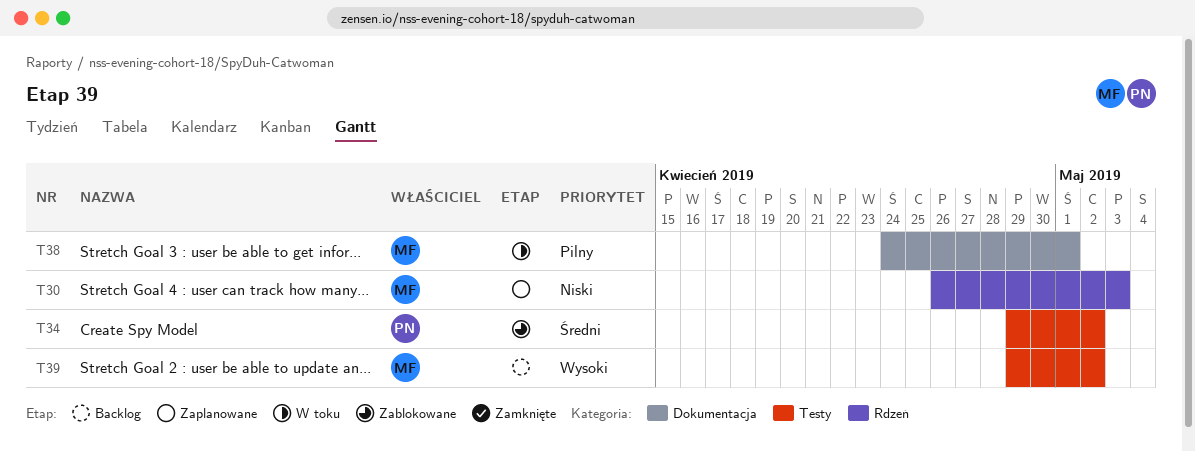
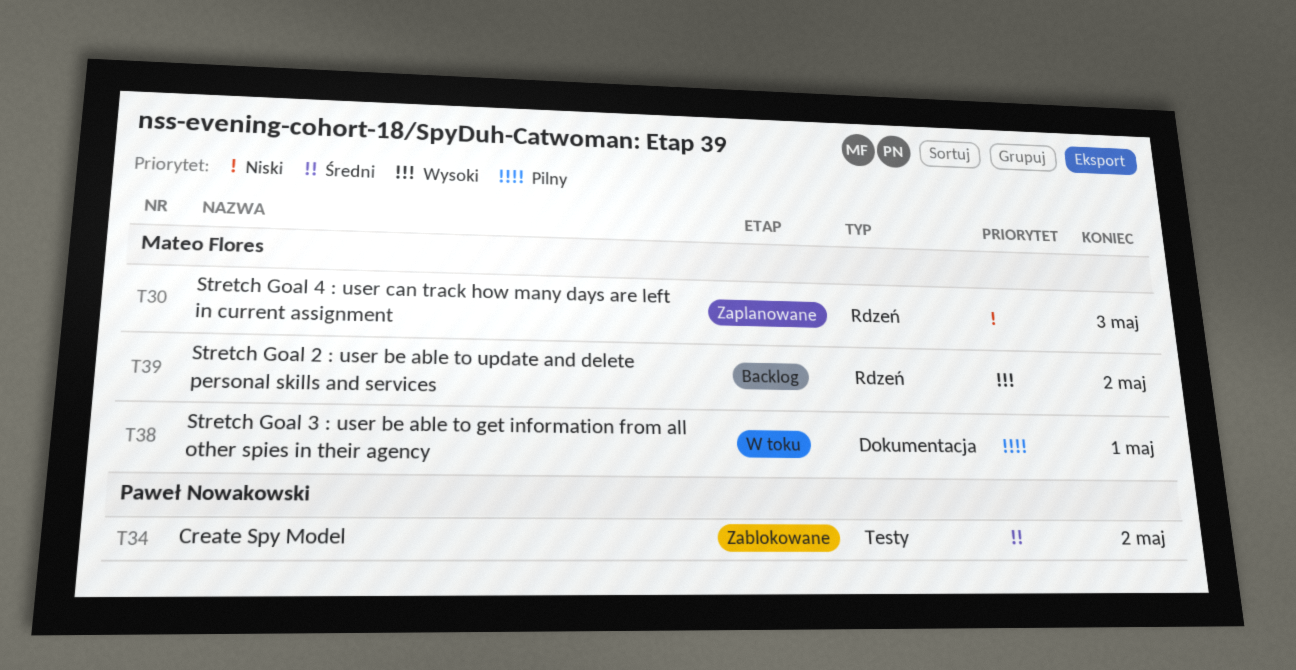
T39, label: Testy -> Rdzeń

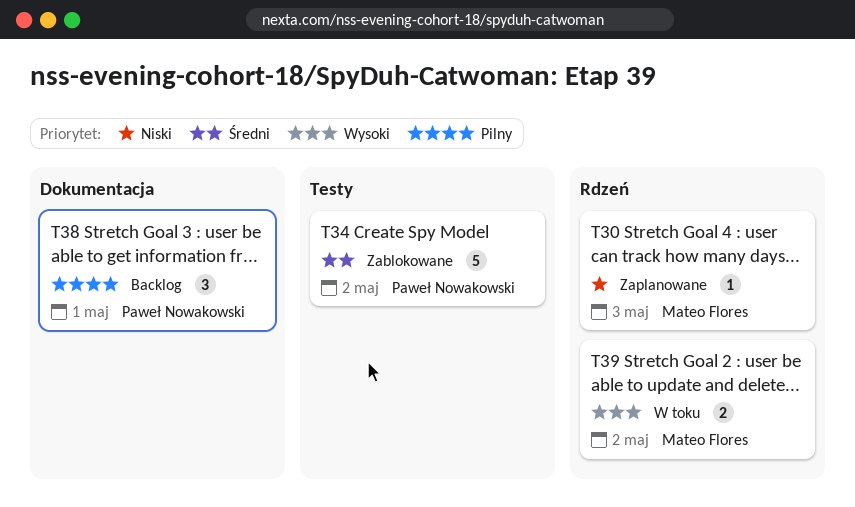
T38, status: W toku -> Backlog
T38, owner: Mateo Flores -> Paweł Nowakowski
T39, status: Backlog -> W toku

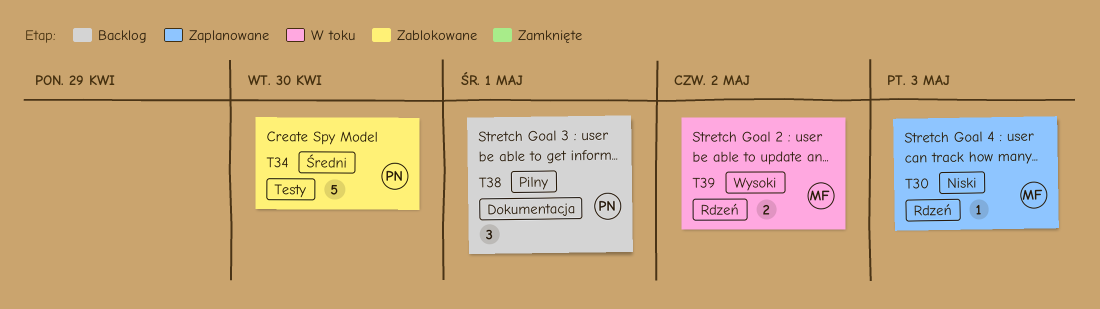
T34, due: May 2 -> Apr 30

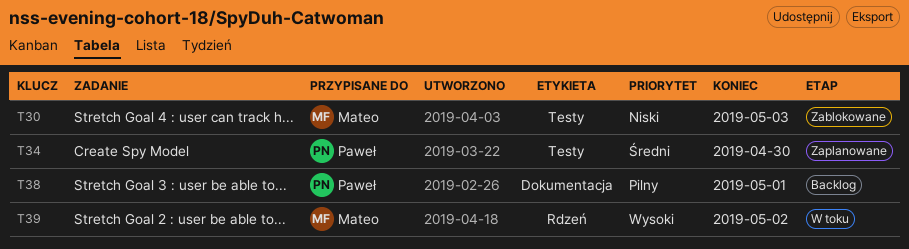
T30, status: Zaplanowane -> Zablokowane
T30, label: Rdzeń -> Testy
T34, status: Zablokowane -> Zaplanowane

